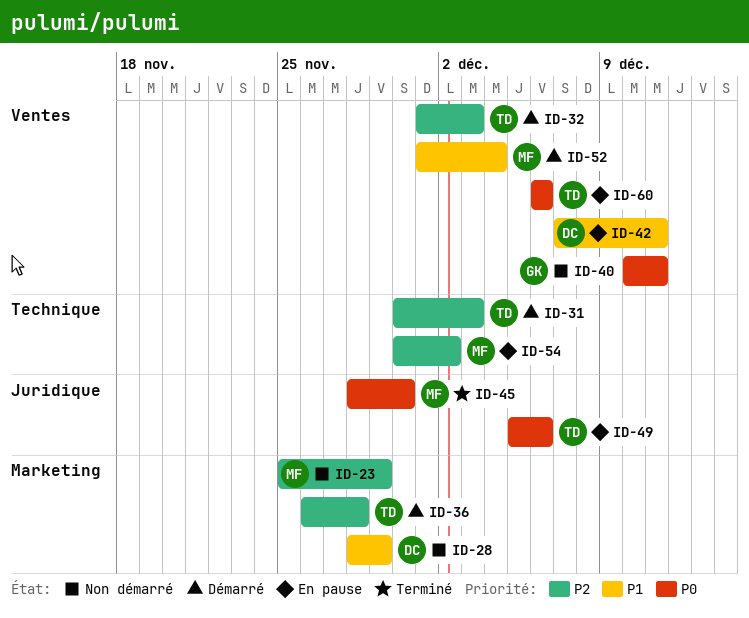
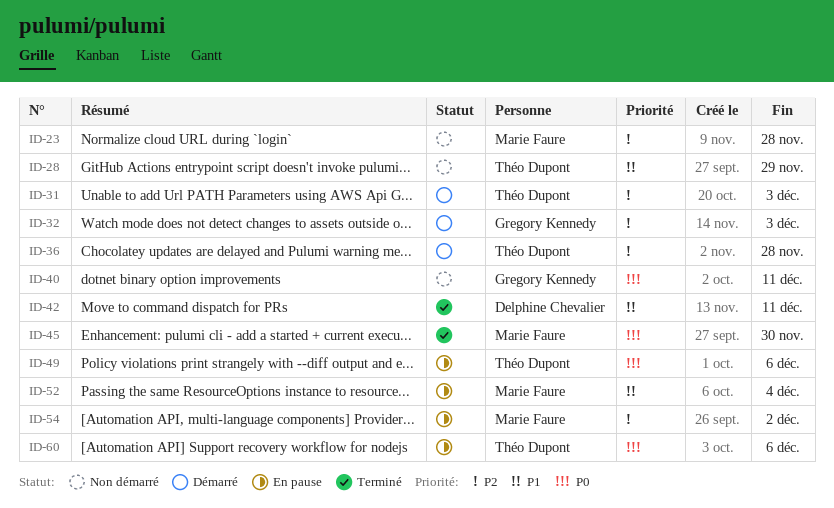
ID-23, due: Nov 29 -> Nov 28
ID-28, owner: Delphine Chevalier -> Théo Dupont
ID-32, owner: Théo Dupont -> Gregory Kennedy
ID-42, status: En pause -> Terminé
ID-52, status: Démarré -> En pause

